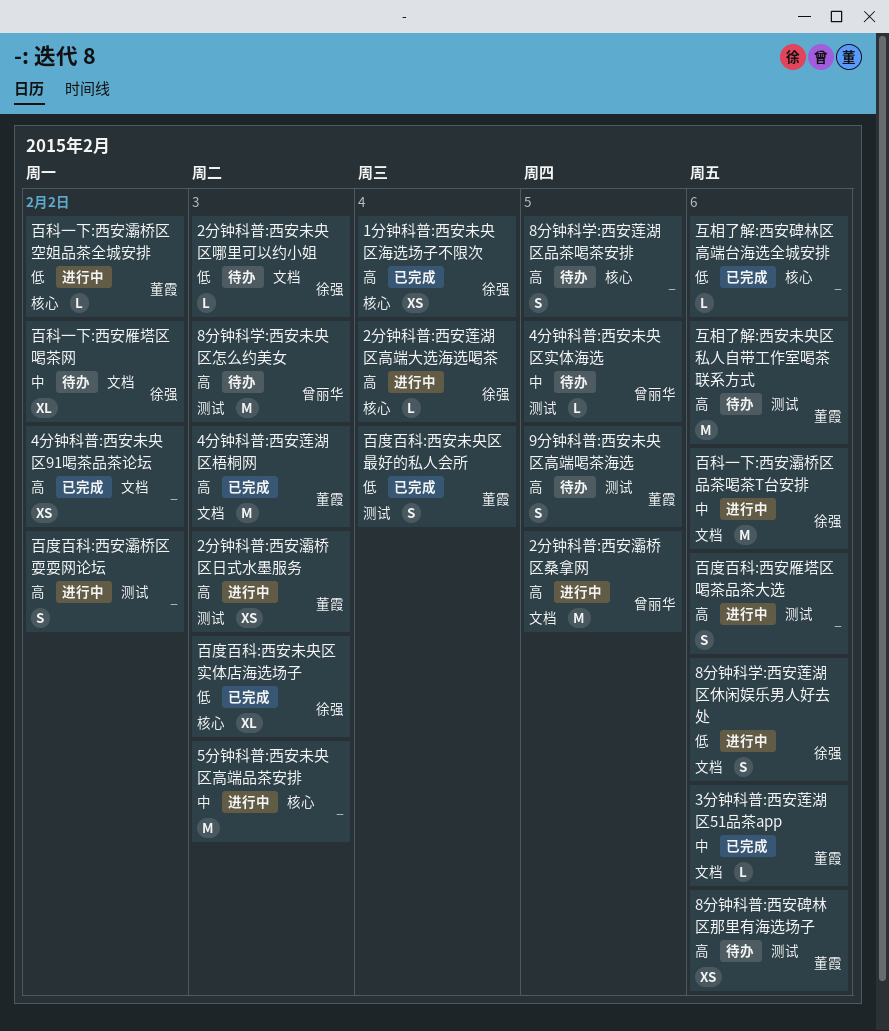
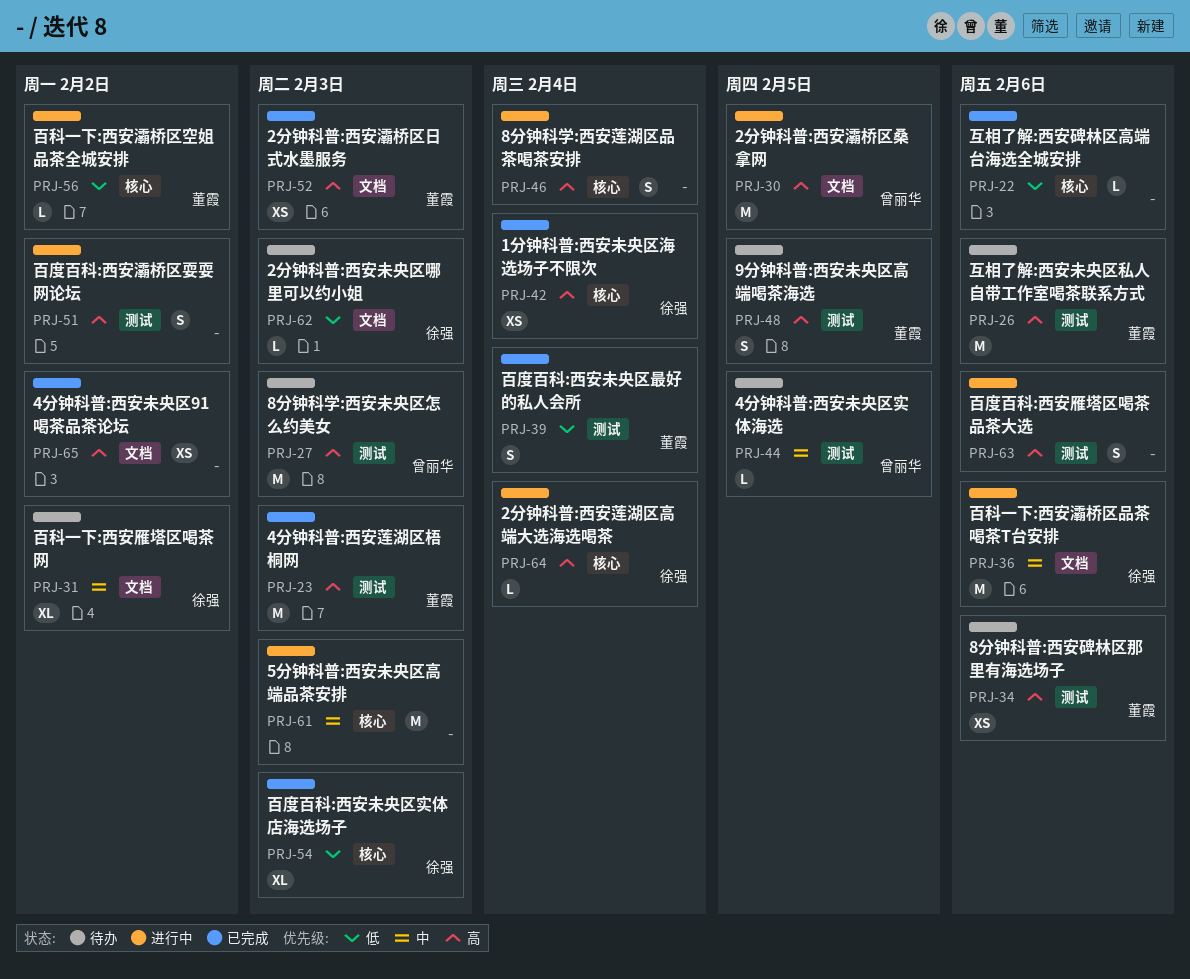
2分钟科普:西安灞桥区日式水墨服务, status: 进行中 -> 已完成
2分钟科普:西安灞桥区日式水墨服务, label: 测试 -> 文档
3分钟科普:西安莲湖区51品茶app: present -> none
4分钟科普:西安莲湖区梧桐网, label: 文档 -> 测试
8分钟科学:西安莲湖区休闲娱乐男人好去处: present -> none
8分钟科学:西安莲湖区品茶喝茶安排, status: 待办 -> 进行中
8分钟科学:西安莲湖区品茶喝茶安排, due: Feb 5 -> Feb 4

